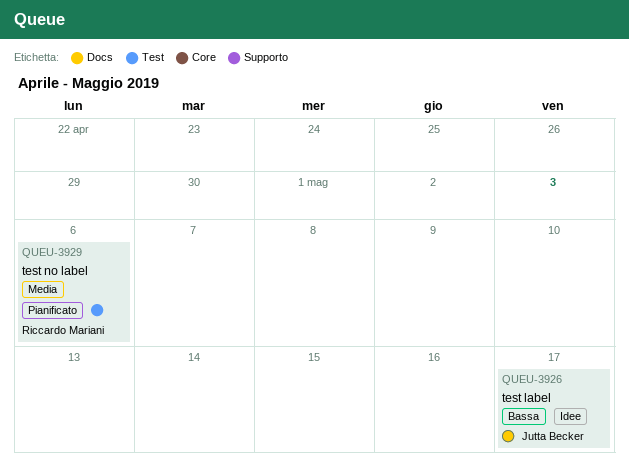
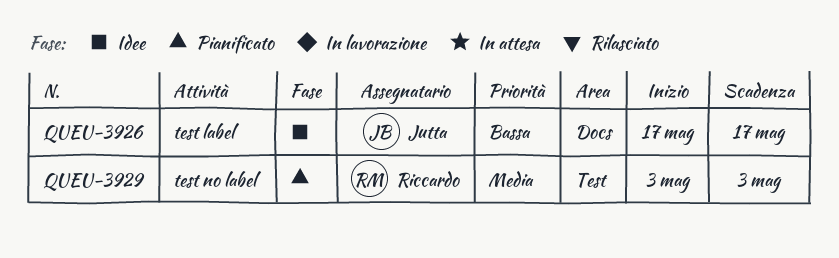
QUEU-3929, due: May 6 -> May 3

